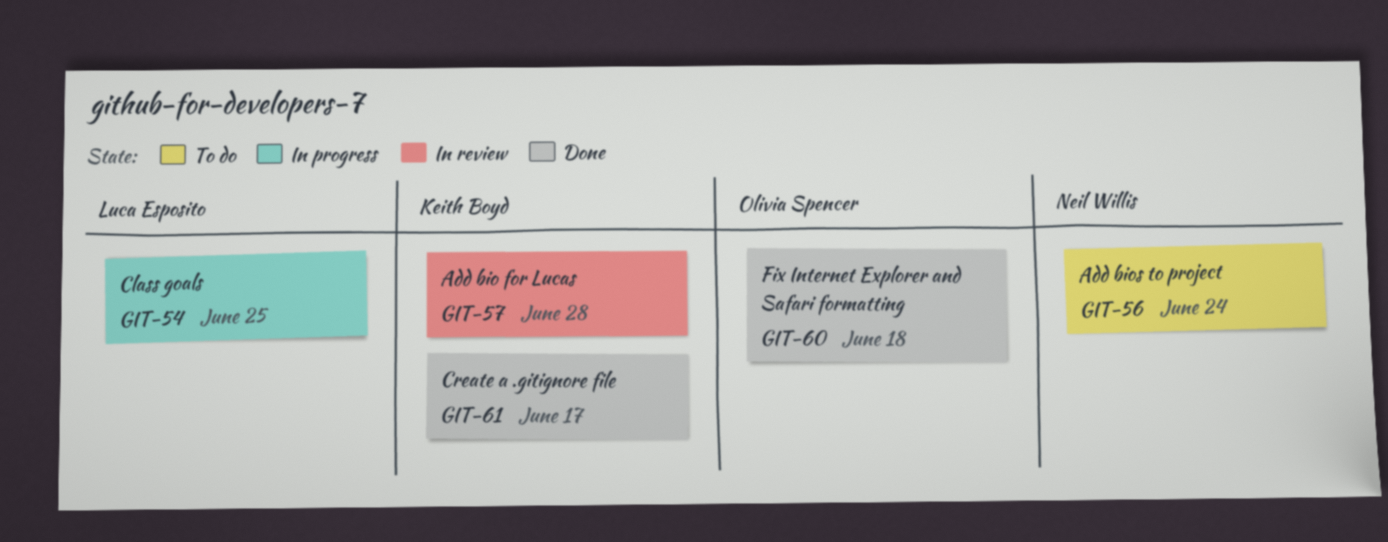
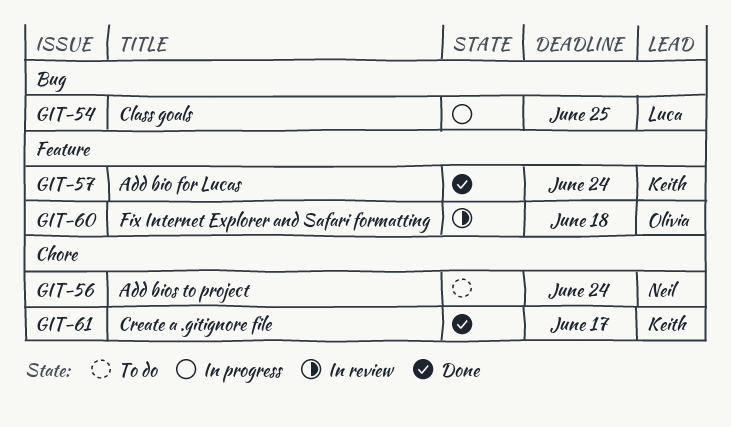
GIT-57, status: In review -> Done
GIT-57, due: Jun 28 -> Jun 24
GIT-60, status: Done -> In review

